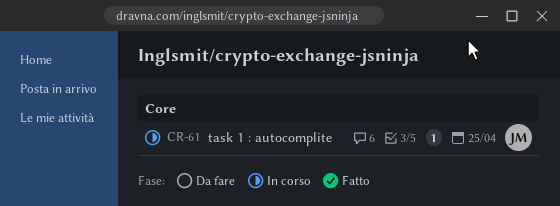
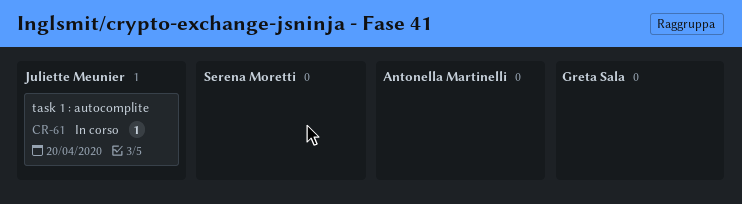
CR-61, due: Apr 25 -> Apr 20

